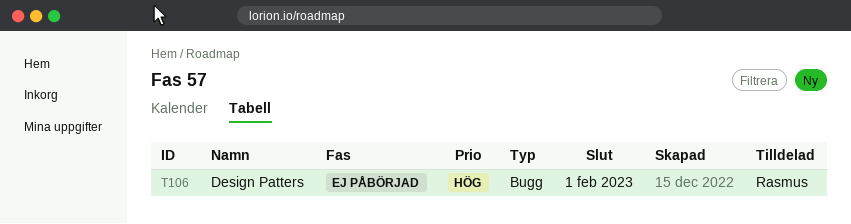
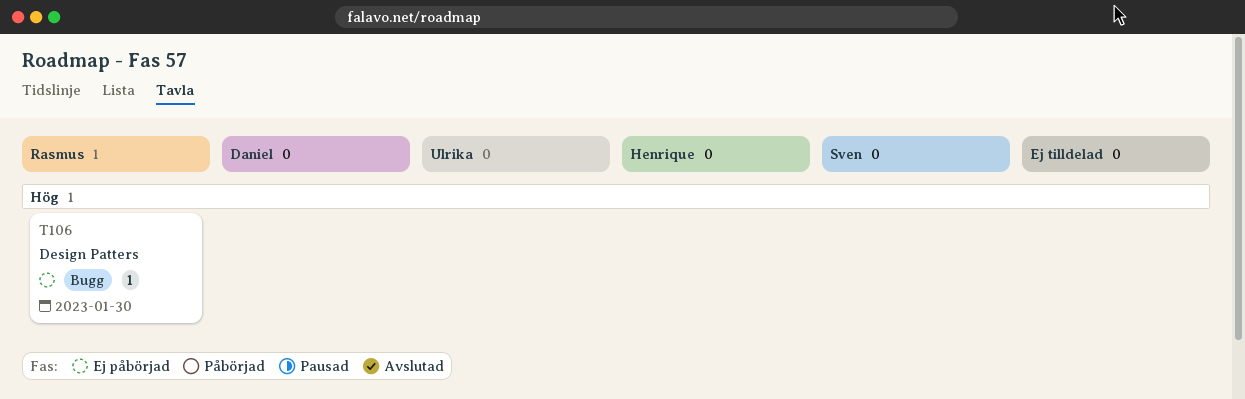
T106, due: Feb 1 -> Jan 30

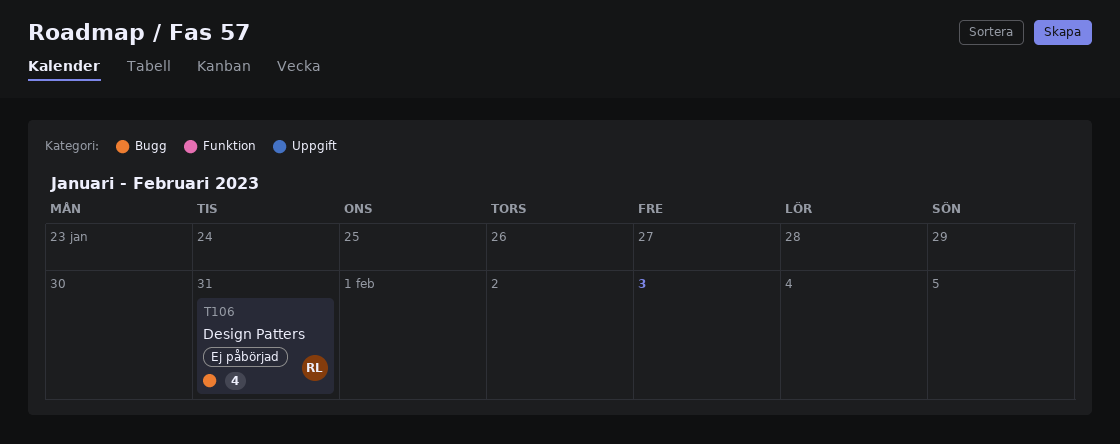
T106, estimate: 1 -> 4
T106, due: Jan 30 -> Jan 31

